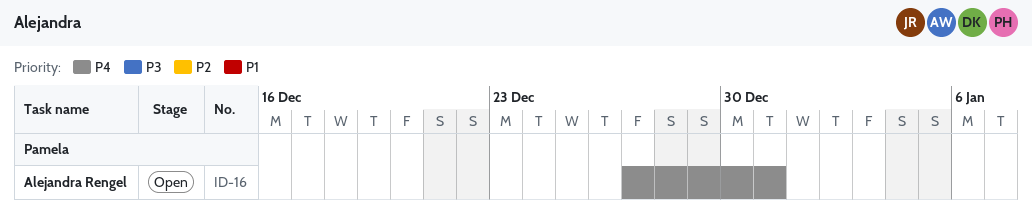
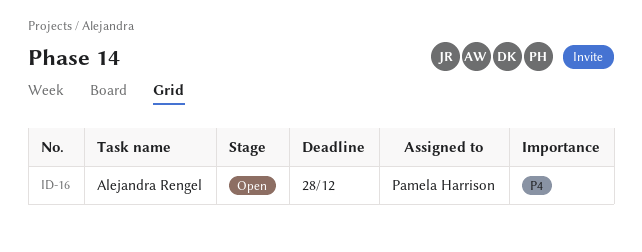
ID-16, due: Dec 31 -> Dec 28

